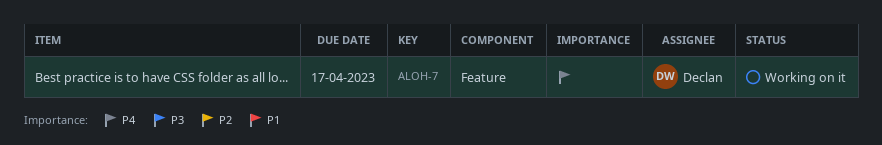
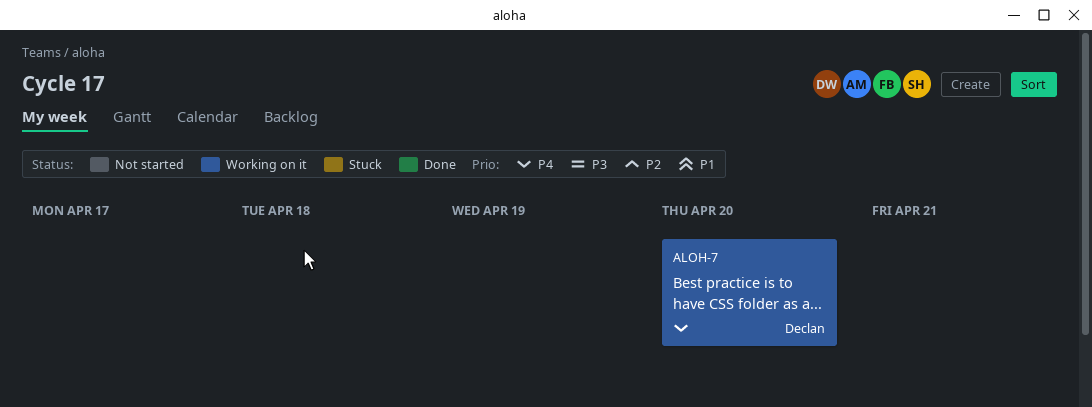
ALOH-7, due: Apr 17 -> Apr 20

